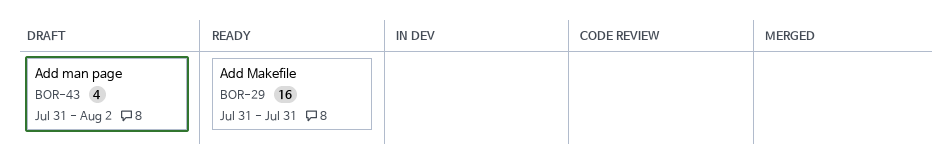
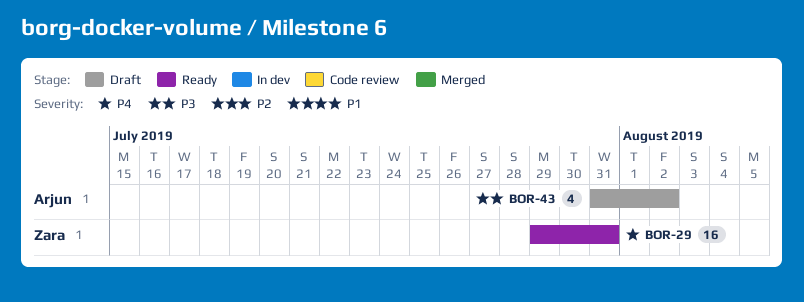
BOR-29, start: Jul 31 -> Jul 29

